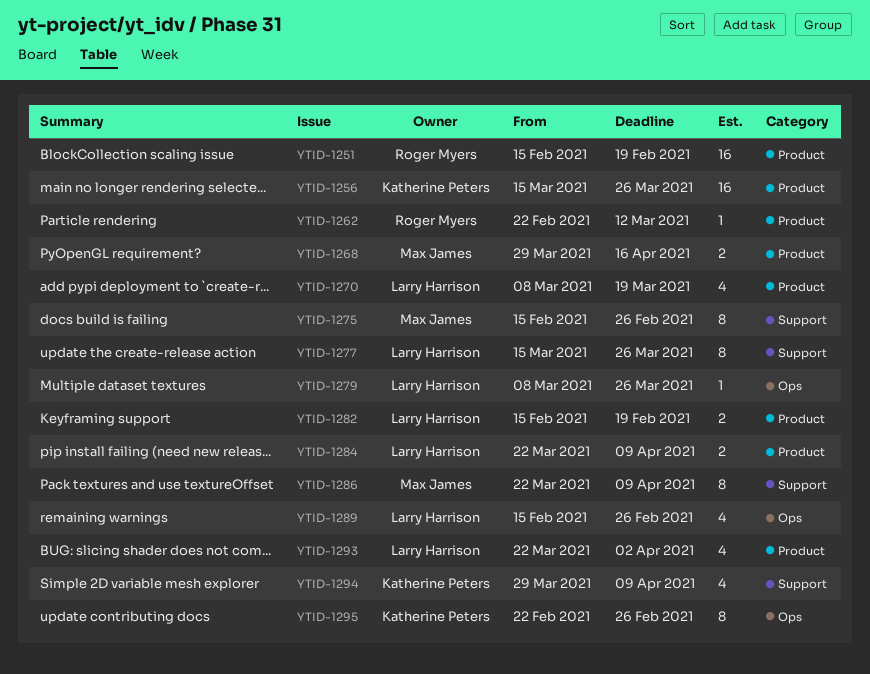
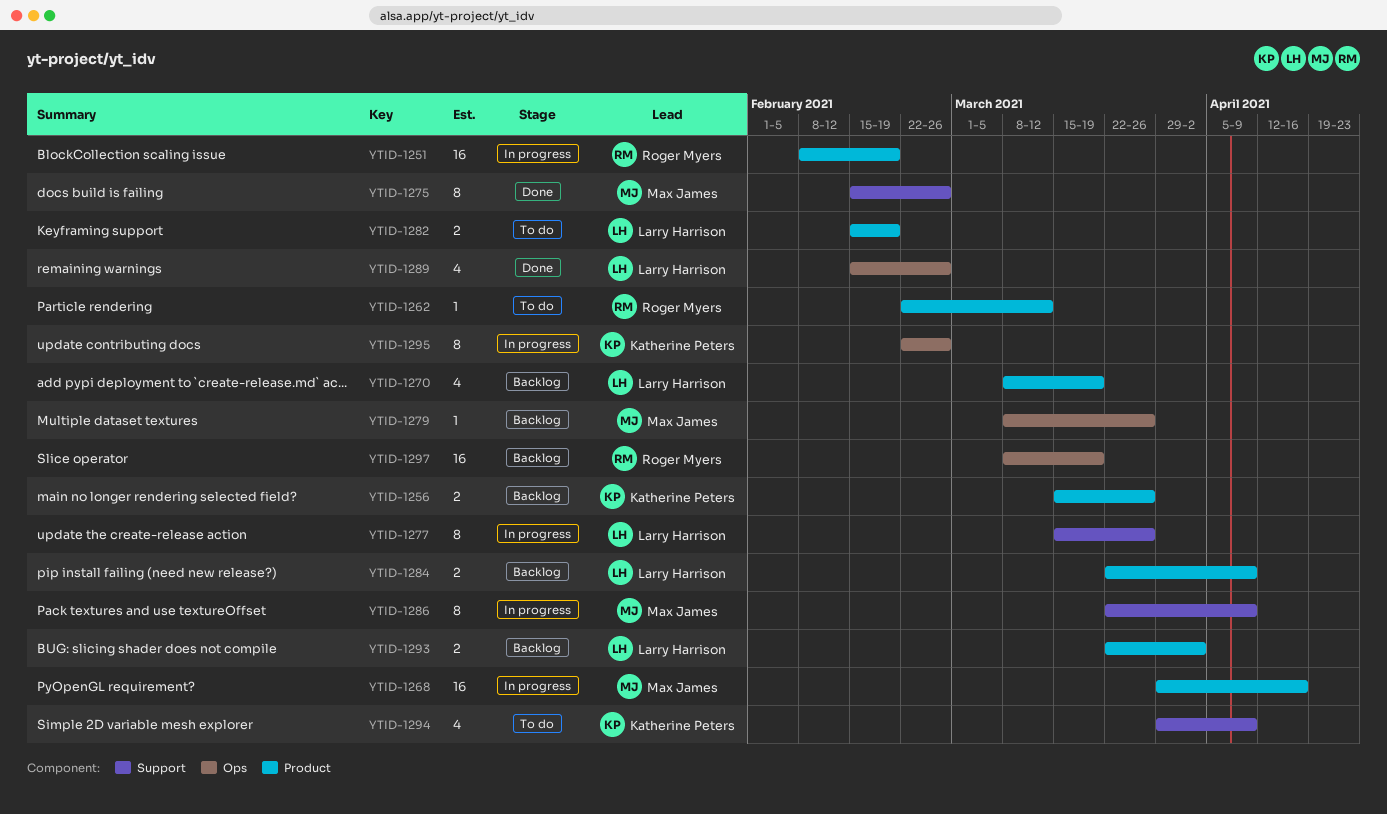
YTID-1251, start: Feb 15 -> Feb 8
YTID-1256, estimate: 16 -> 2
YTID-1268, estimate: 2 -> 16
YTID-1279, owner: Larry Harrison -> Max James
YTID-1293, estimate: 4 -> 2
YTID-1297: none -> present

